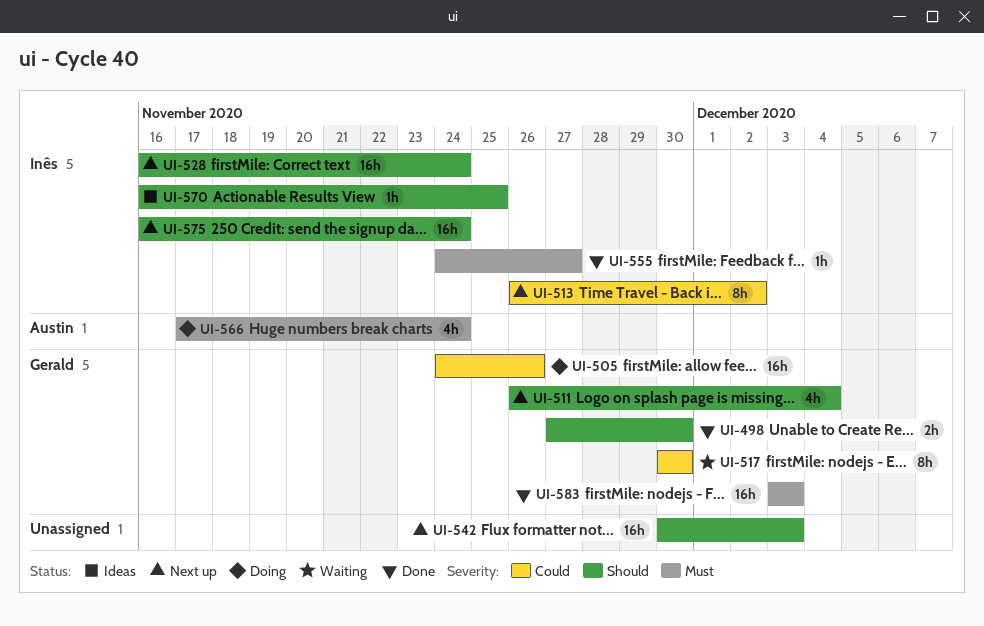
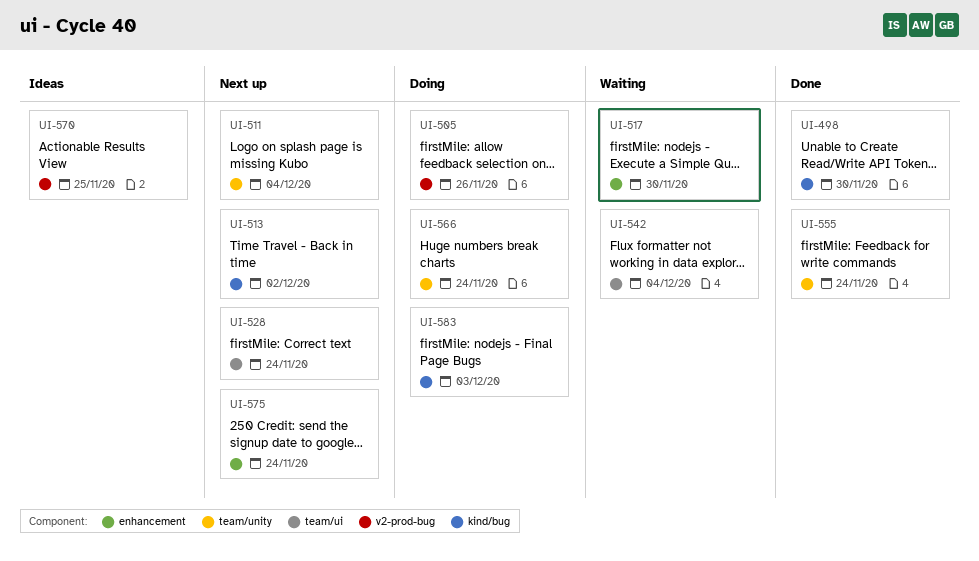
UI-542, status: Next up -> Waiting
UI-542, due: Dec 3 -> Dec 4
UI-555, due: Nov 27 -> Nov 24
UI-583, status: Done -> Doing

